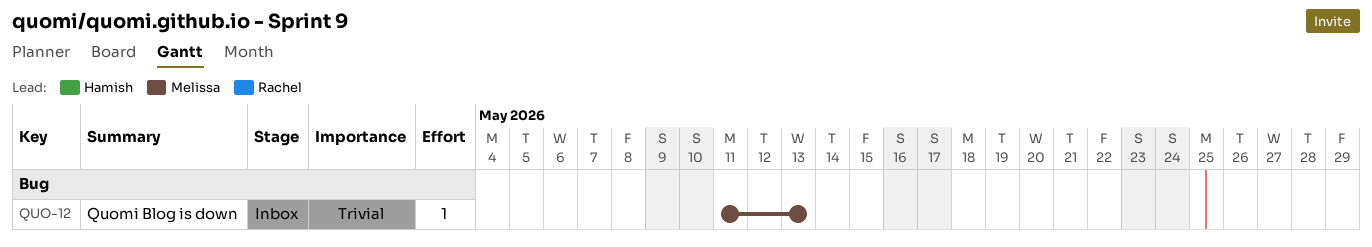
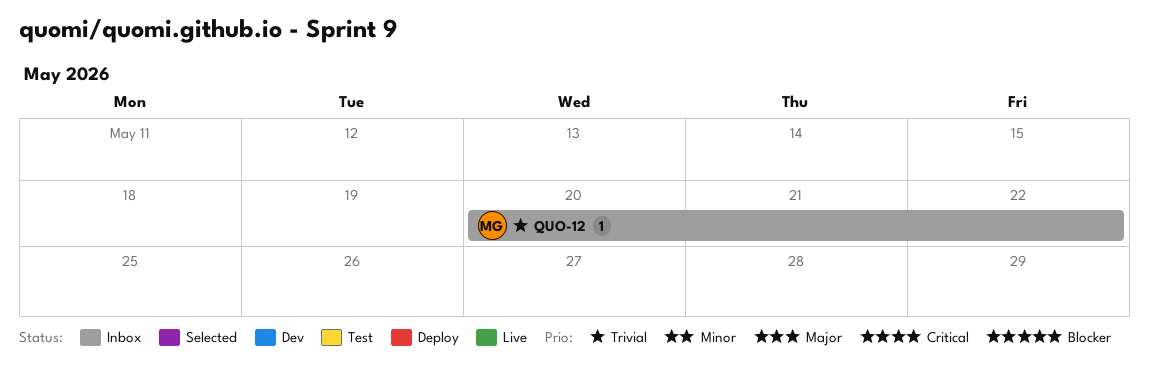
QUO-12, start: May 11 -> May 20
QUO-12, due: May 13 -> May 22

